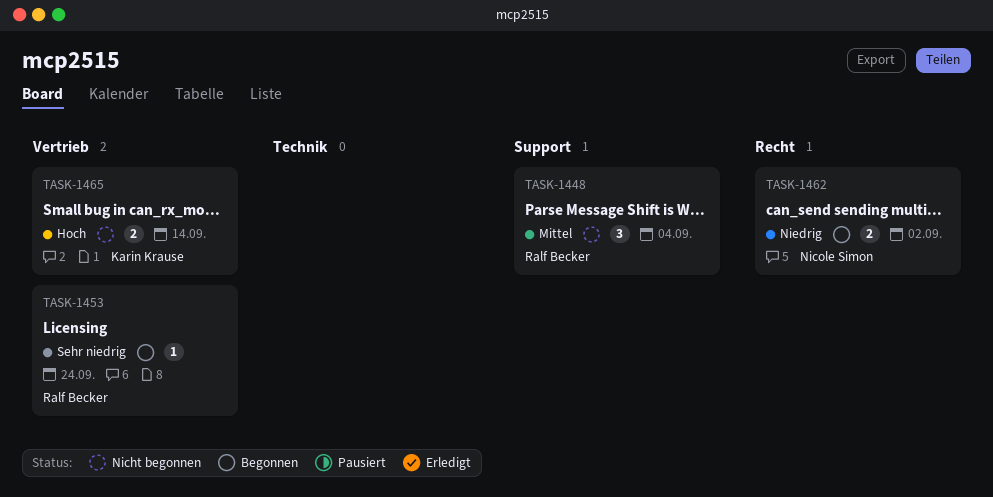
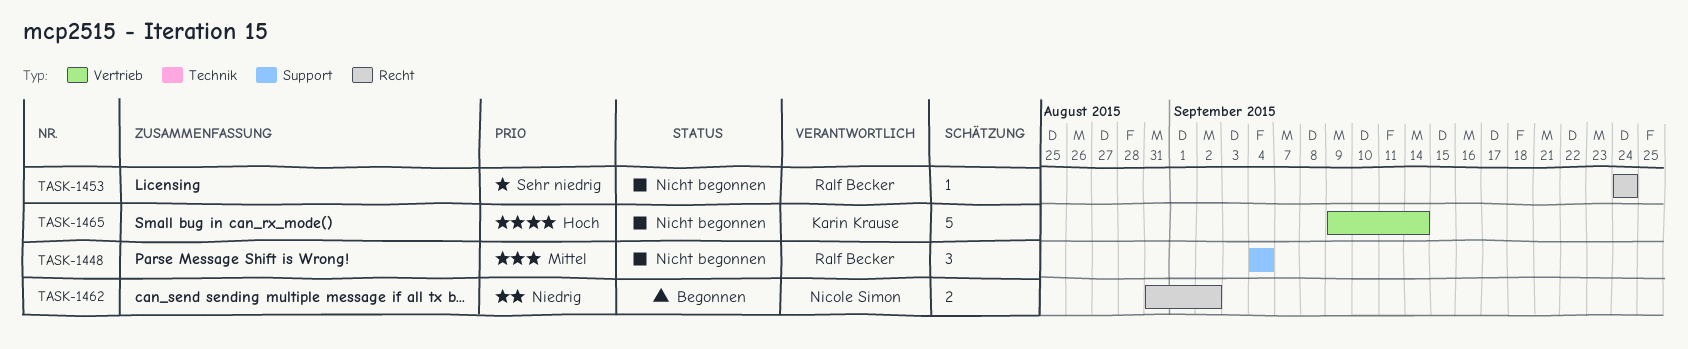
TASK-1453, status: Begonnen -> Nicht begonnen
TASK-1453, label: Vertrieb -> Recht
TASK-1465, estimate: 2 -> 5

